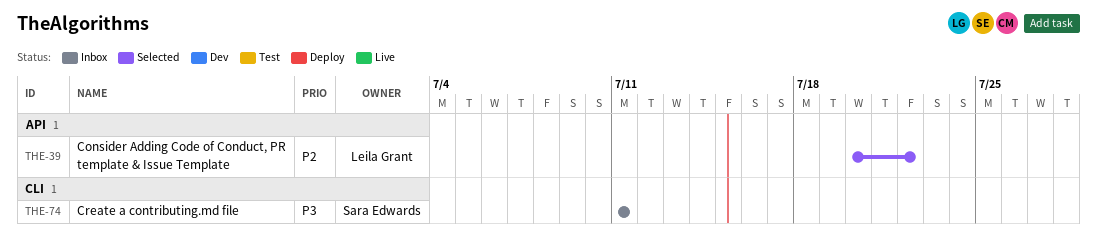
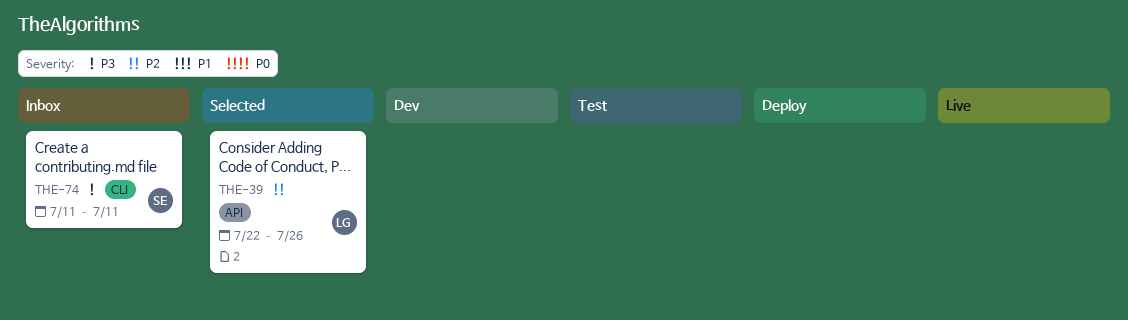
THE-39, start: Jul 20 -> Jul 22
THE-39, due: Jul 22 -> Jul 26

